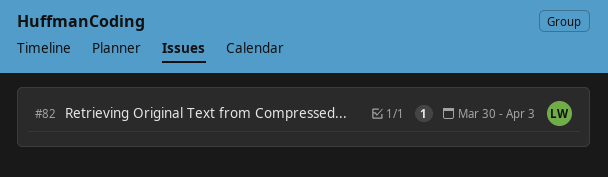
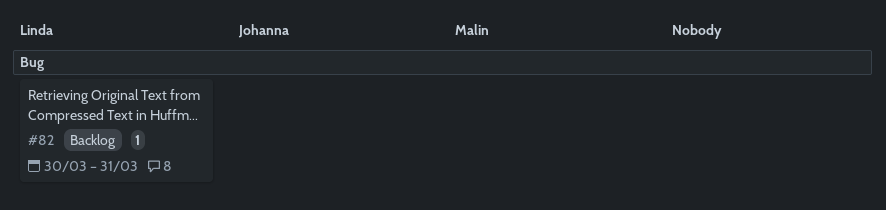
#82, due: Apr 3 -> Mar 31

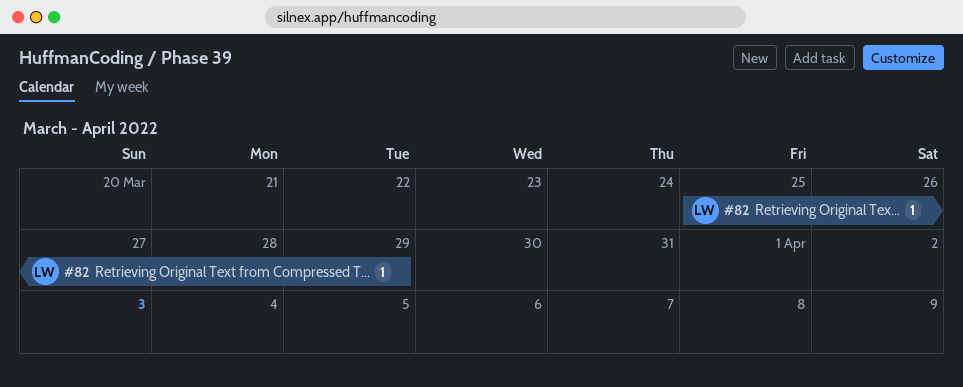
#82, start: Mar 30 -> Mar 25
#82, due: Mar 31 -> Mar 29

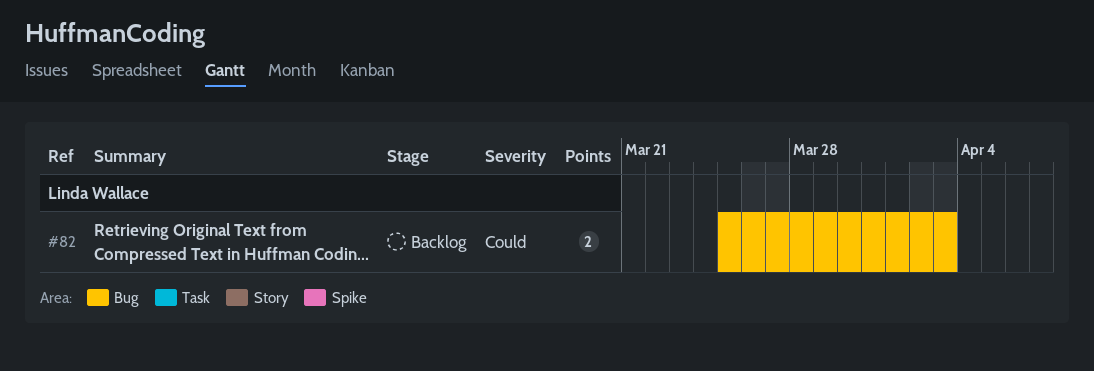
#82, estimate: 1 -> 2
#82, due: Mar 29 -> Apr 3

